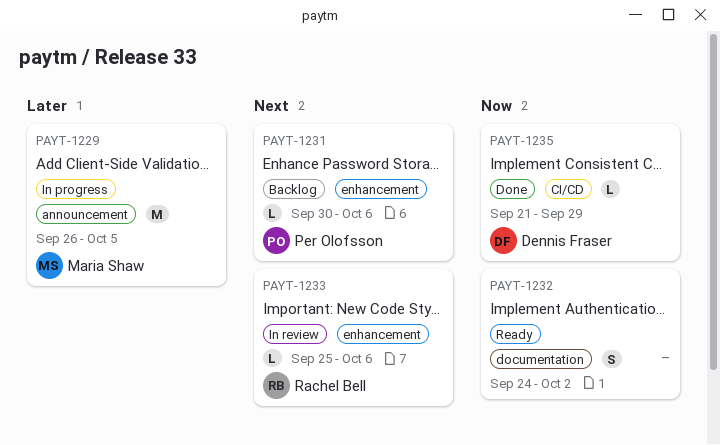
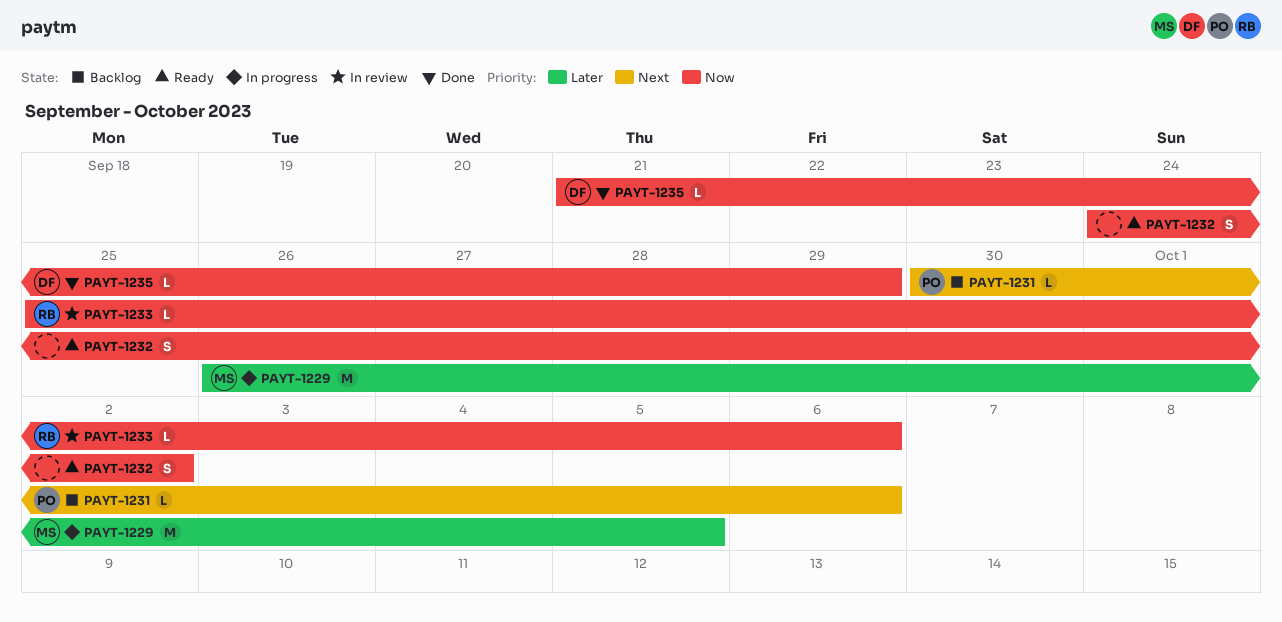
PAYT-1233, priority: Next -> Now

